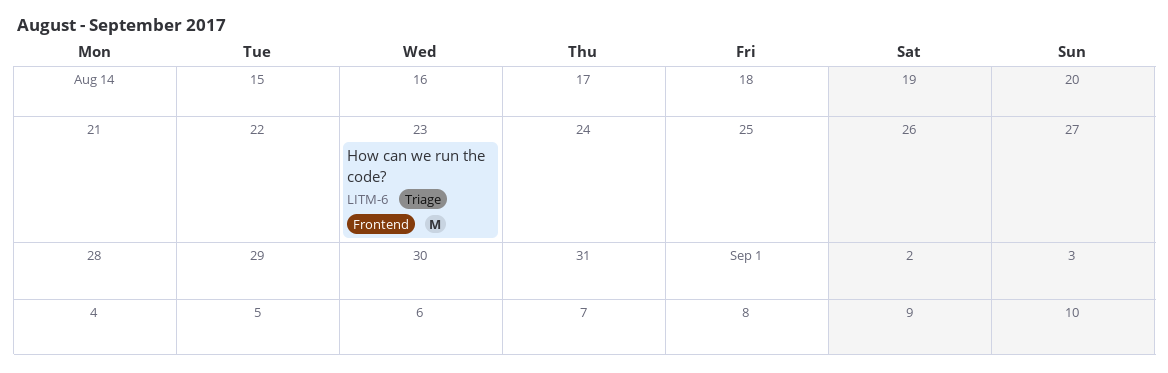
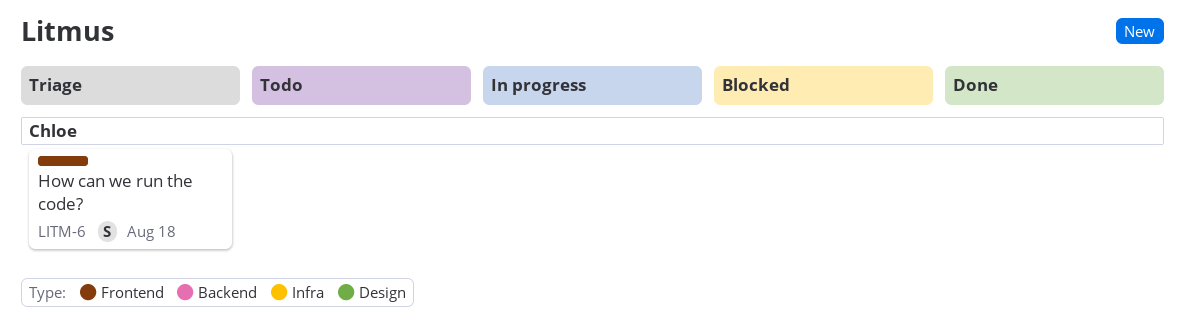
LITM-6, estimate: M -> S
LITM-6, due: Aug 23 -> Aug 18

